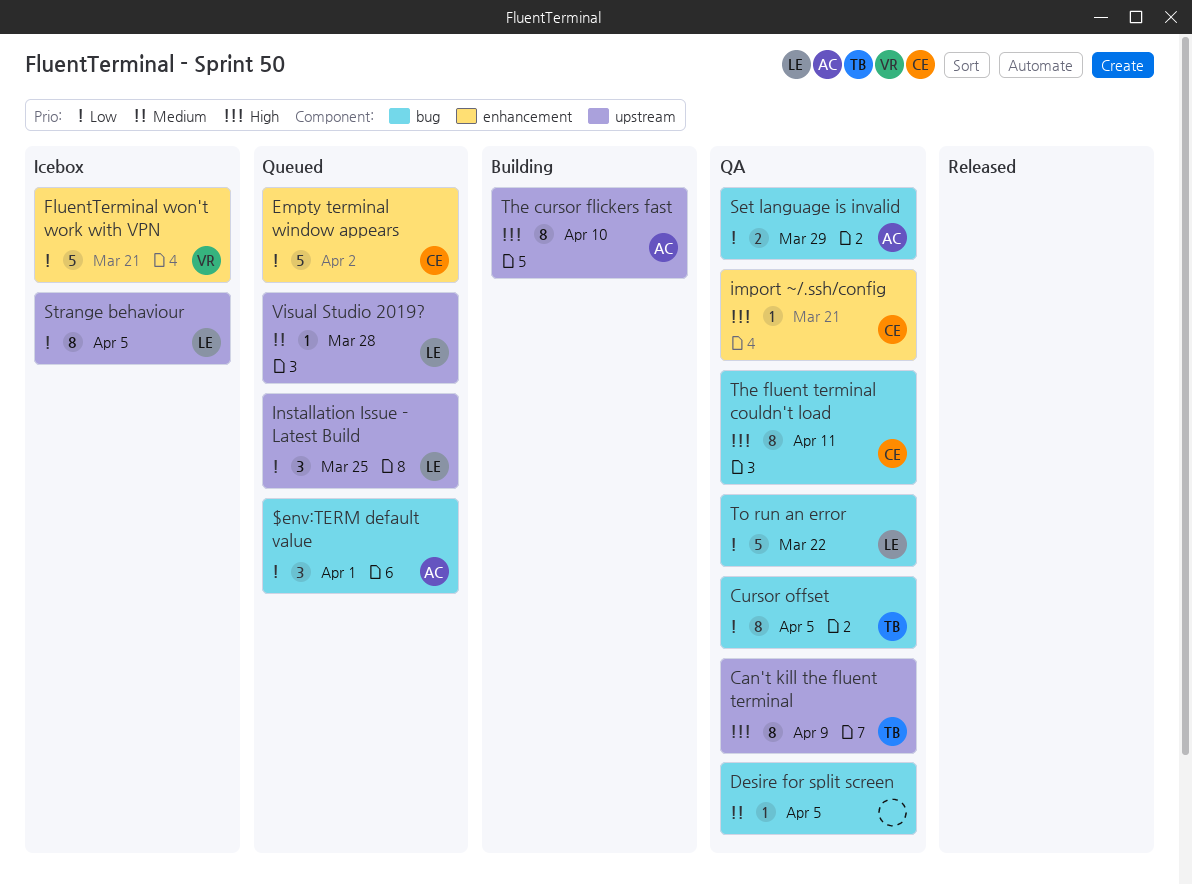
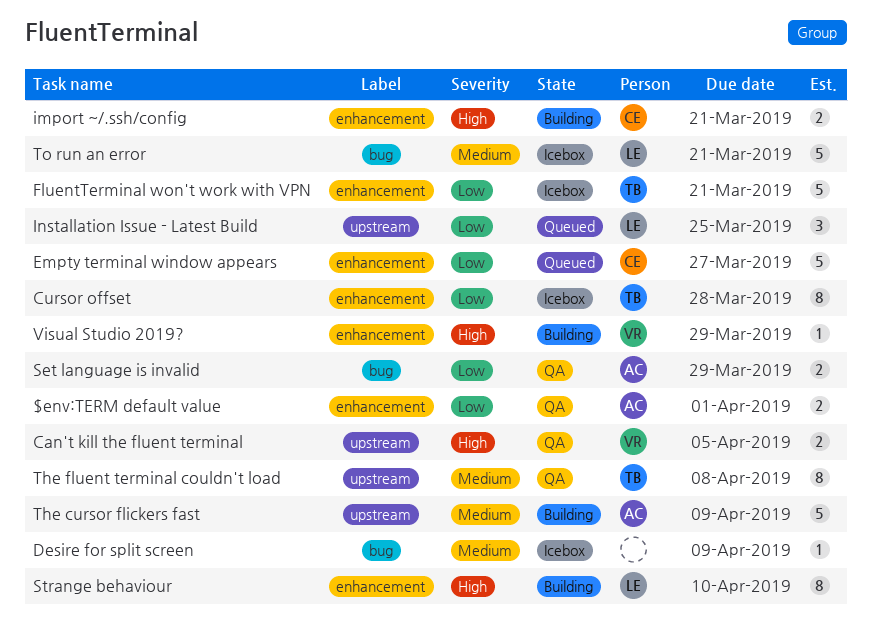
$env:TERM default value, status: Queued -> QA
$env:TERM default value, label: bug -> enhancement
$env:TERM default value, estimate: 3 -> 2
Can't kill the fluent terminal, owner: TB -> VR
Can't kill the fluent terminal, estimate: 8 -> 2
Can't kill the fluent terminal, due: Apr 9 -> Apr 5
Cursor offset, status: QA -> Icebox
Cursor offset, label: bug -> enhancement
Cursor offset, due: Apr 5 -> Mar 28
Desire for split screen, status: QA -> Icebox
Desire for split screen, due: Apr 5 -> Apr 9
Empty terminal window appears, due: Apr 2 -> Mar 27
FluentTerminal won't work with VPN, owner: VR -> TB
import ~/.ssh/config, status: QA -> Building
import ~/.ssh/config, estimate: 1 -> 2
Strange behaviour, status: Icebox -> Building
Strange behaviour, priority: Low -> High
Strange behaviour, label: upstream -> enhancement
Strange behaviour, due: Apr 5 -> Apr 10
The cursor flickers fast, priority: High -> Medium
The cursor flickers fast, estimate: 8 -> 5
The cursor flickers fast, due: Apr 10 -> Apr 9
The fluent terminal couldn't load, owner: CE -> TB
The fluent terminal couldn't load, priority: High -> Medium
The fluent terminal couldn't load, label: bug -> upstream
The fluent terminal couldn't load, due: Apr 11 -> Apr 8
To run an error, status: QA -> Icebox
To run an error, priority: Low -> Medium
To run an error, due: Mar 22 -> Mar 21
Visual Studio 2019?, status: Queued -> Building
Visual Studio 2019?, owner: LE -> VR
Visual Studio 2019?, priority: Medium -> High
Visual Studio 2019?, label: upstream -> enhancement
Visual Studio 2019?, due: Mar 28 -> Mar 29

